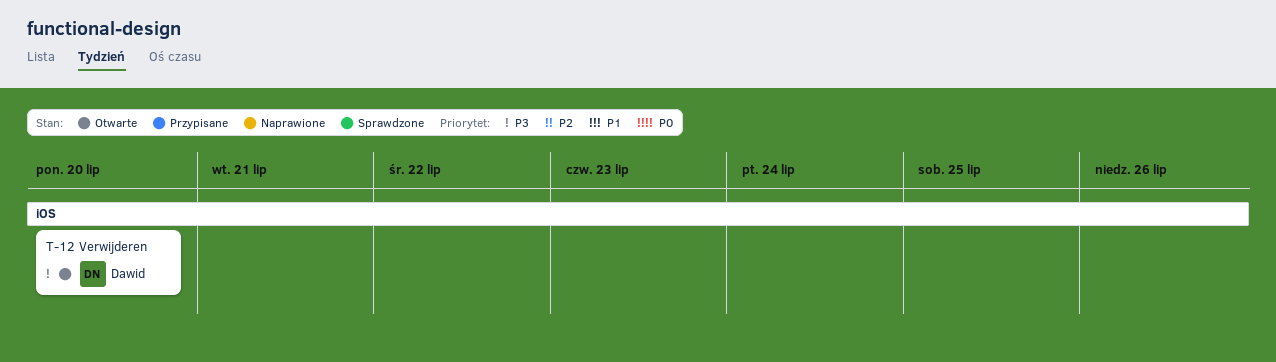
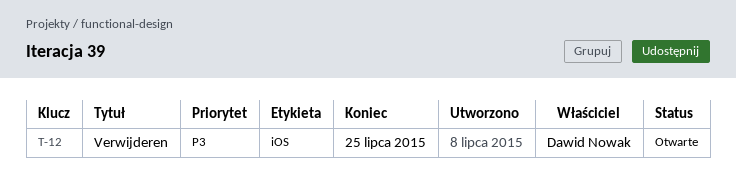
T-12, due: Jul 20 -> Jul 25

